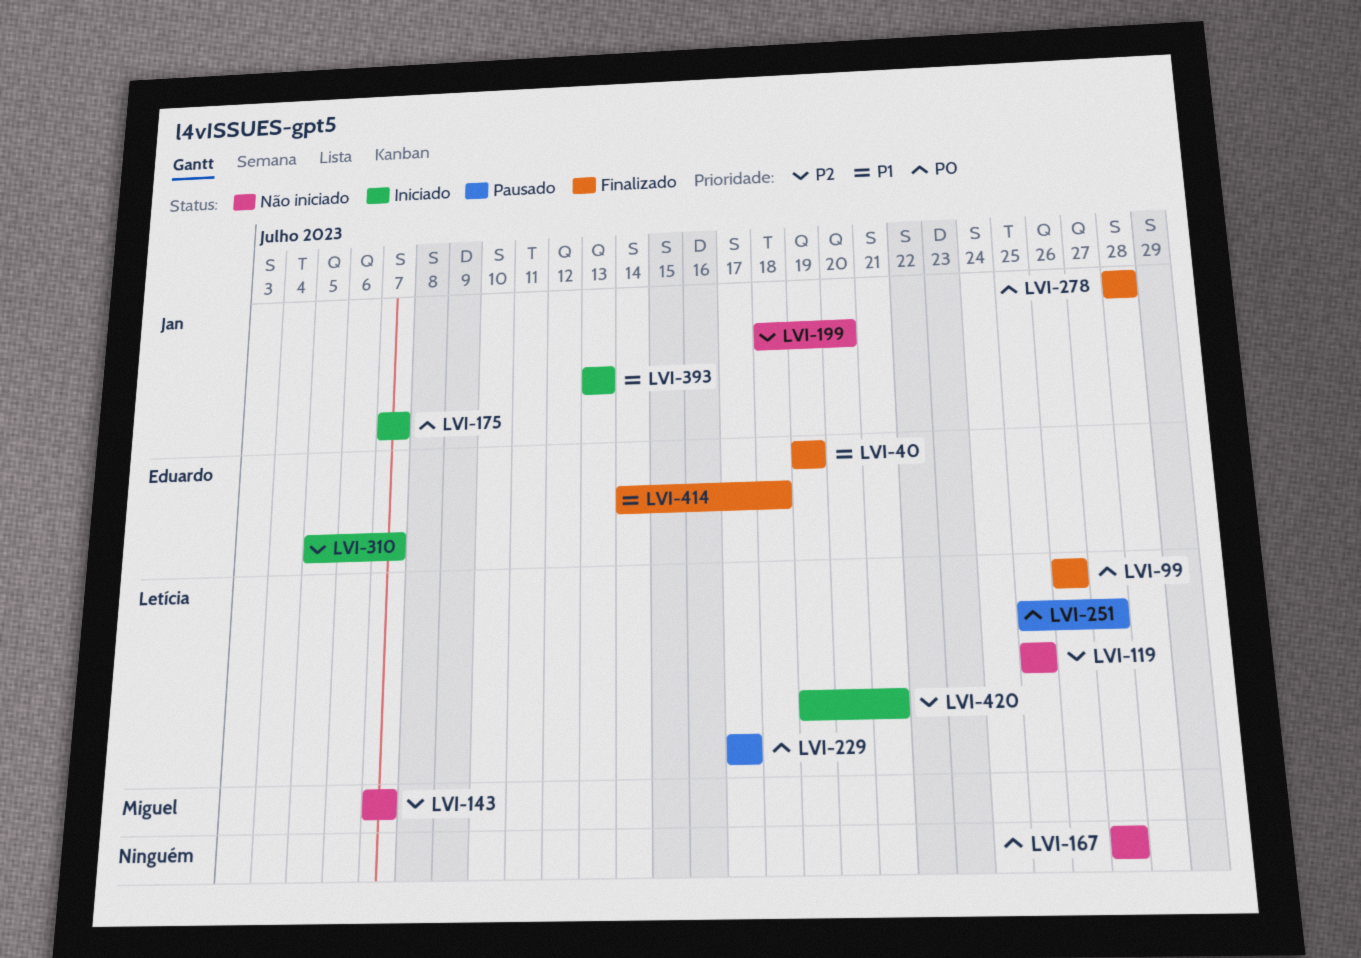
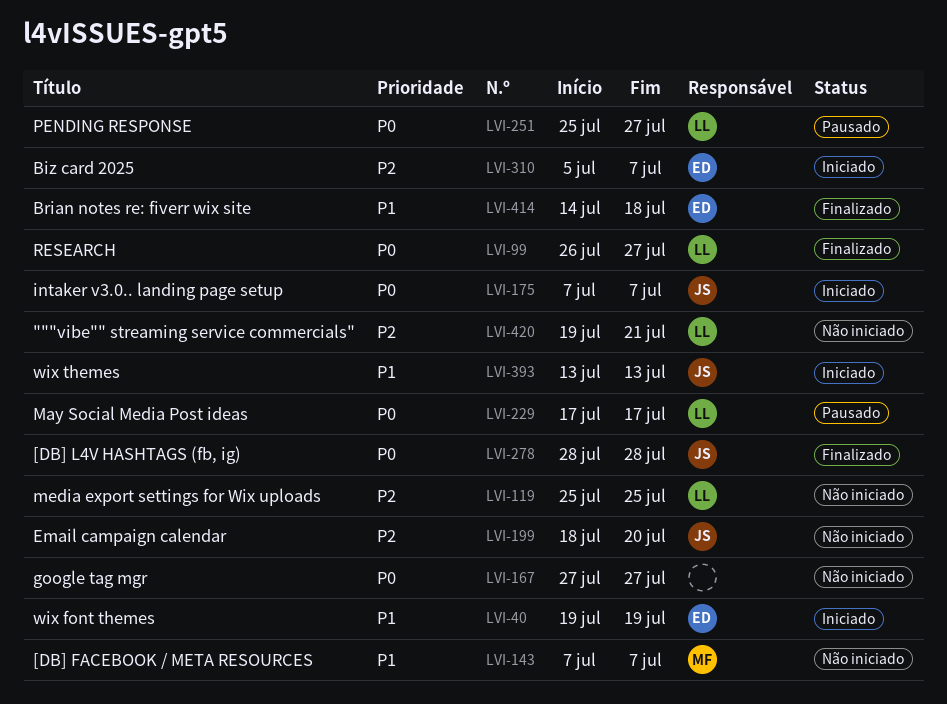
LVI-40, status: Finalizado -> Iniciado
LVI-99, due: Jul 26 -> Jul 27
LVI-143, priority: P2 -> P1
LVI-420, status: Iniciado -> Não iniciado

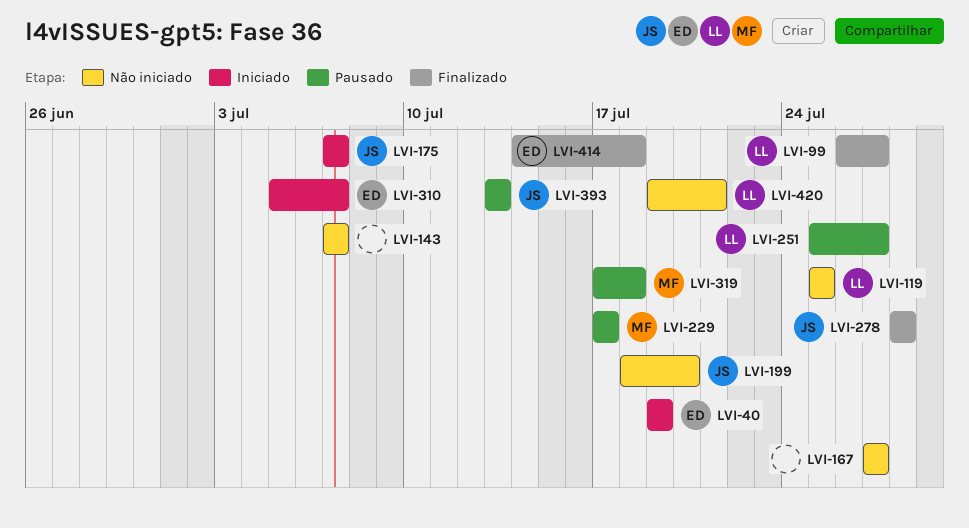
LVI-143, owner: MF -> none
LVI-229, owner: LL -> MF
LVI-319: none -> present
LVI-393, status: Iniciado -> Pausado

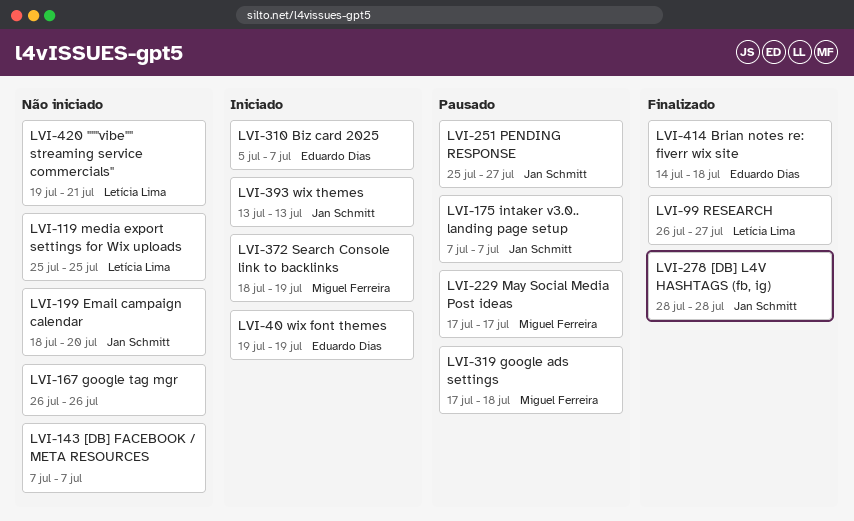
LVI-167, start: Jul 27 -> Jul 26
LVI-167, due: Jul 27 -> Jul 26
LVI-175, status: Iniciado -> Pausado
LVI-251, owner: Letícia Lima -> Jan Schmitt
LVI-372: none -> present
LVI-393, status: Pausado -> Iniciado

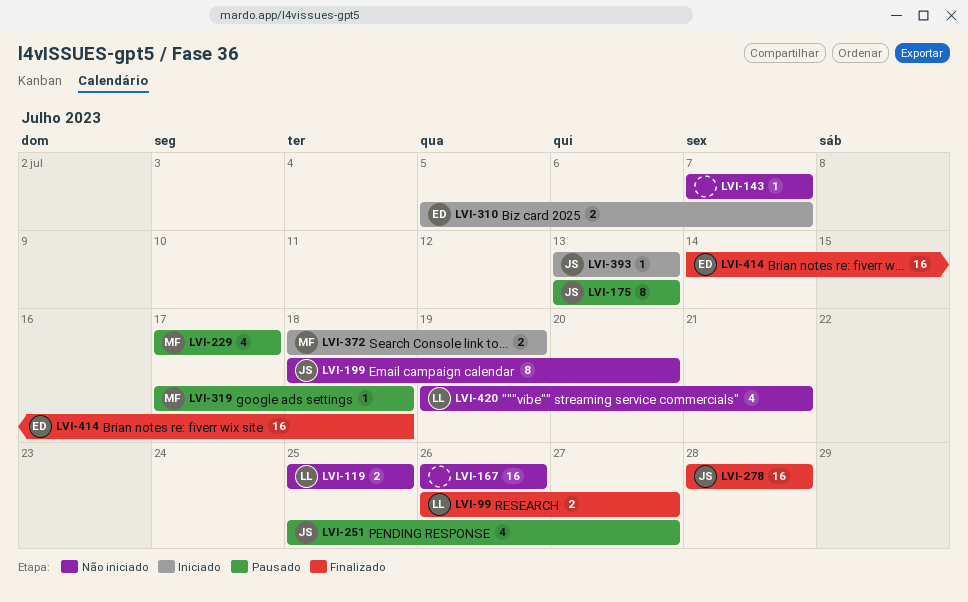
LVI-40: present -> none
LVI-175, start: Jul 7 -> Jul 13
LVI-175, due: Jul 7 -> Jul 13

